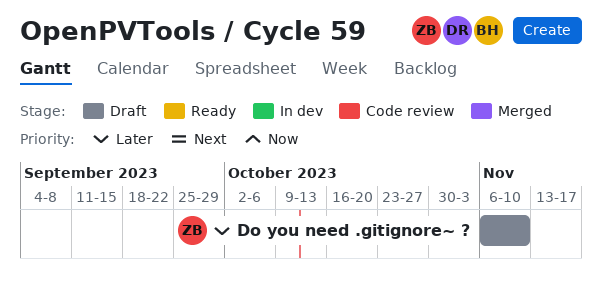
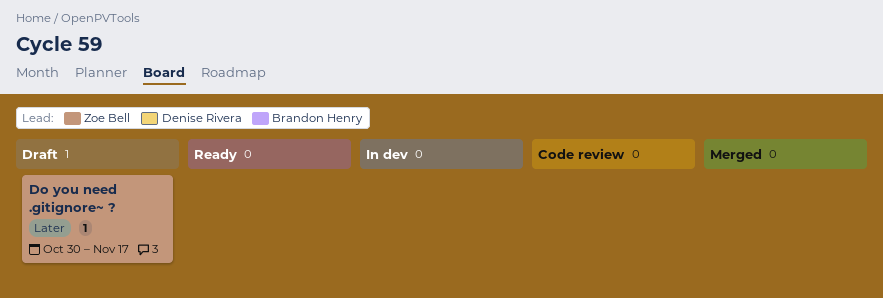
Do you need .gitignore~ ?, start: Nov 6 -> Oct 30
Do you need .gitignore~ ?, due: Nov 10 -> Nov 17

